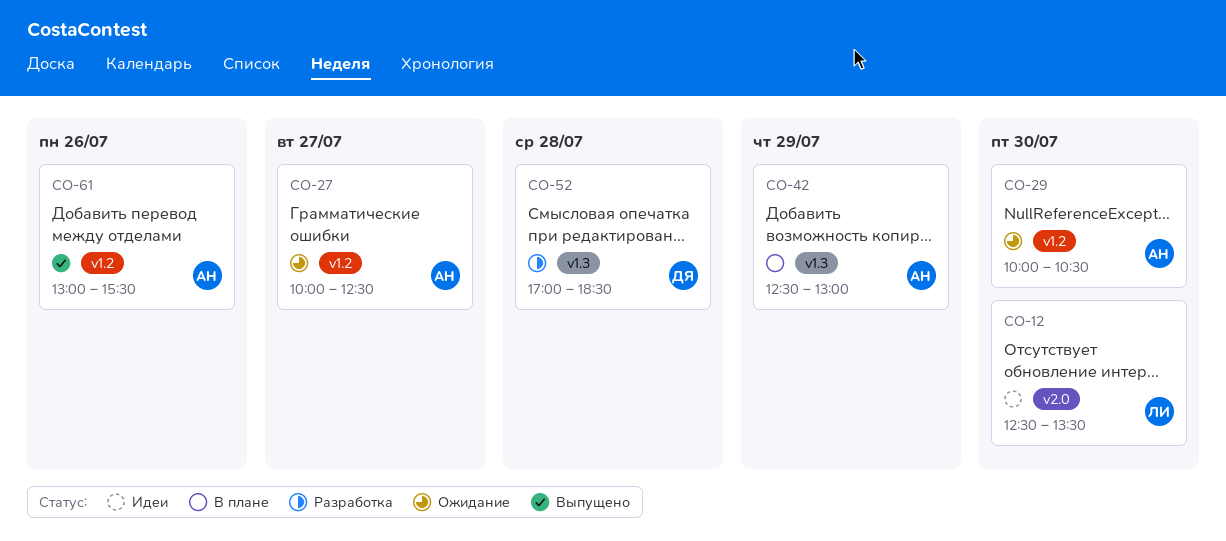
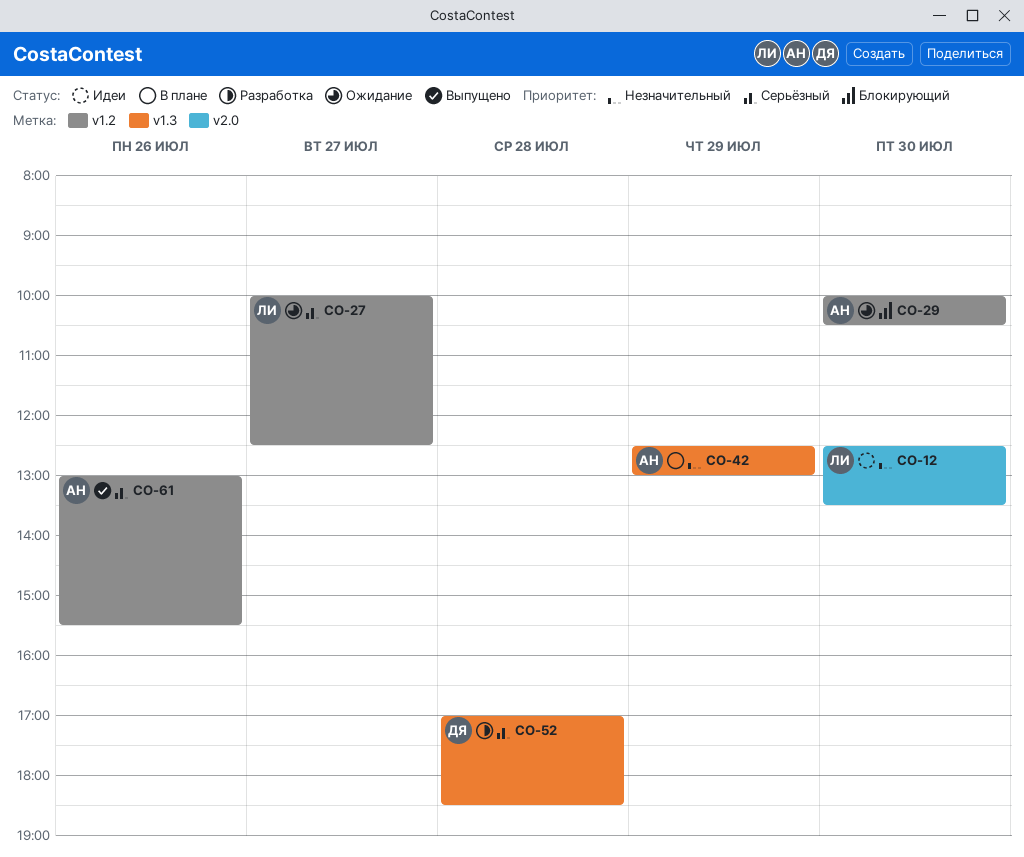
CO-27, owner: АН -> ЛИ

